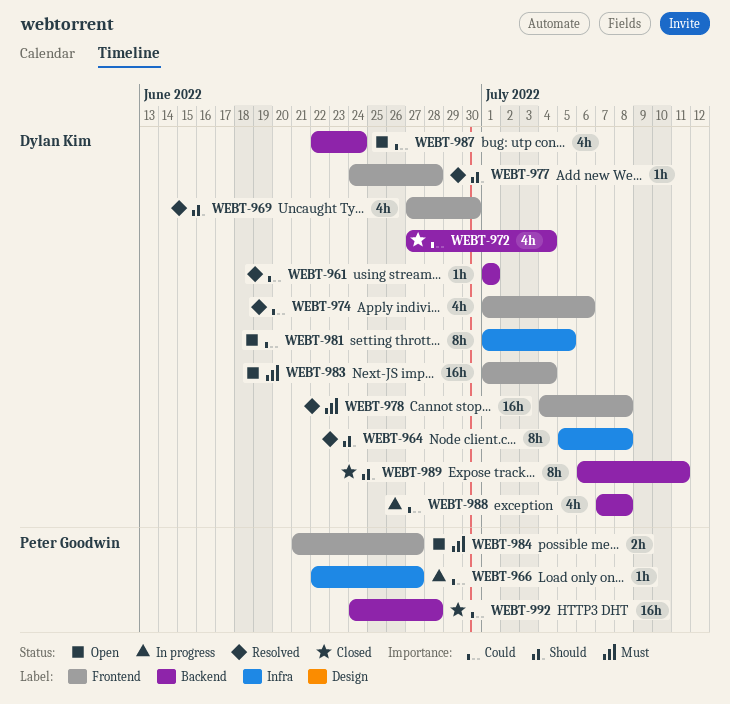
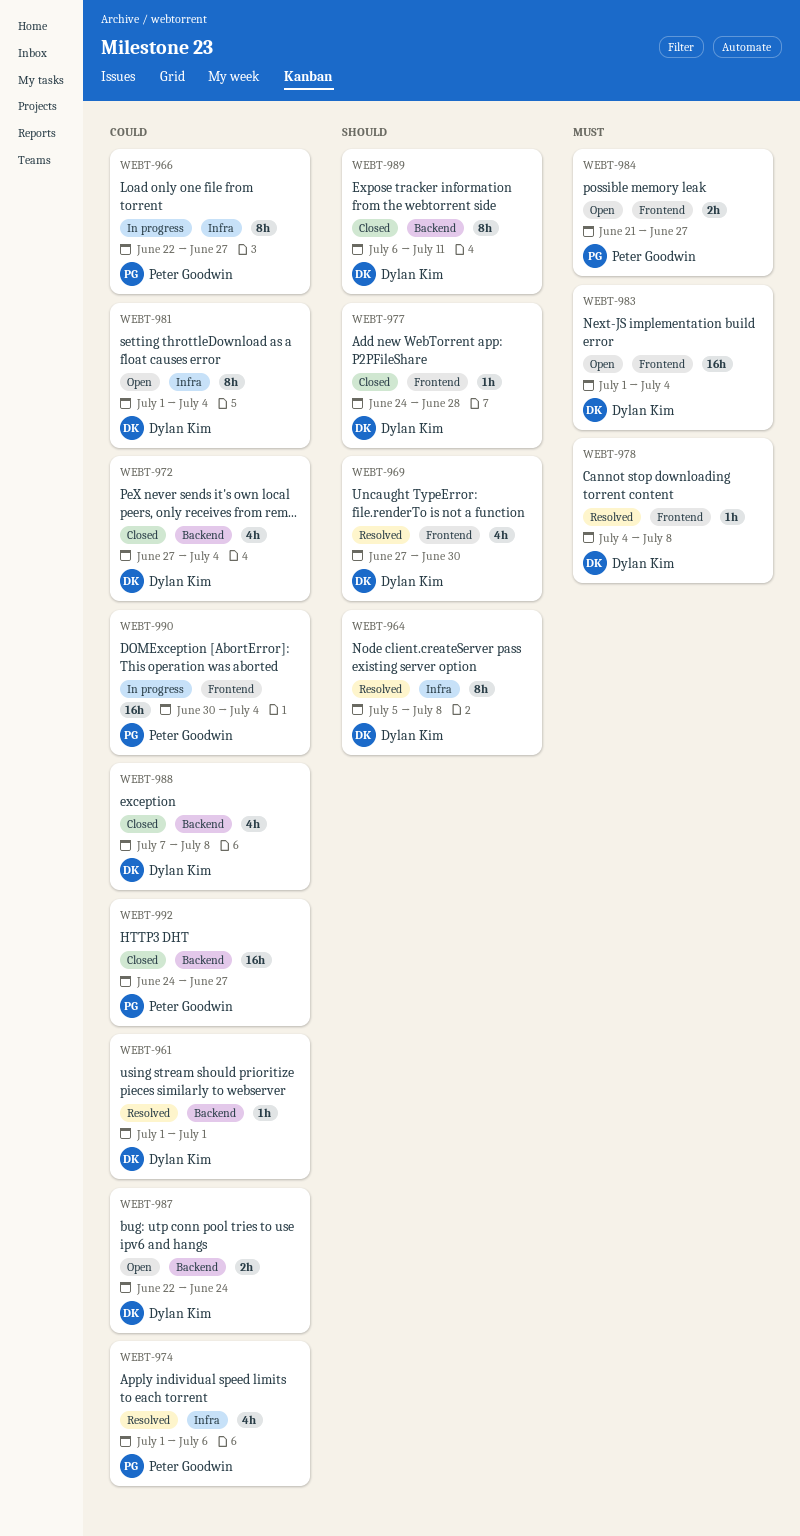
WEBT-966, estimate: 1h -> 8h
WEBT-974, owner: Dylan Kim -> Peter Goodwin
WEBT-974, label: Frontend -> Infra
WEBT-977, status: Resolved -> Closed
WEBT-978, estimate: 16h -> 1h
WEBT-981, due: Jul 5 -> Jul 4
WEBT-987, estimate: 4h -> 2h
WEBT-988, status: In progress -> Closed
WEBT-990: none -> present
WEBT-992, due: Jun 28 -> Jun 27

